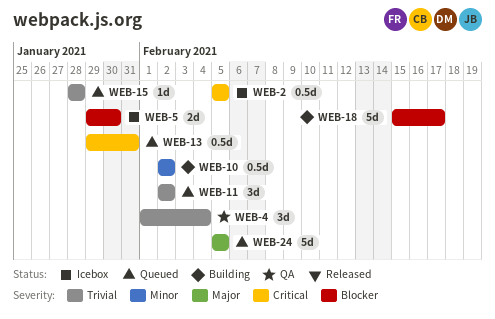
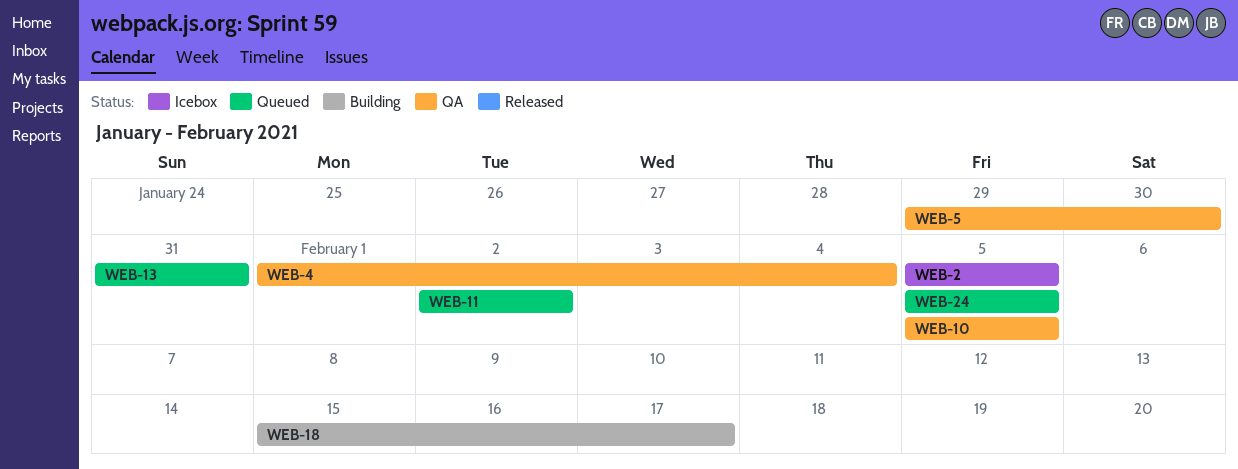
WEB-5, status: Icebox -> QA
WEB-10, status: Building -> QA
WEB-10, start: Feb 2 -> Feb 5
WEB-10, due: Feb 2 -> Feb 5
WEB-13, start: Jan 29 -> Jan 31
WEB-15: present -> none

